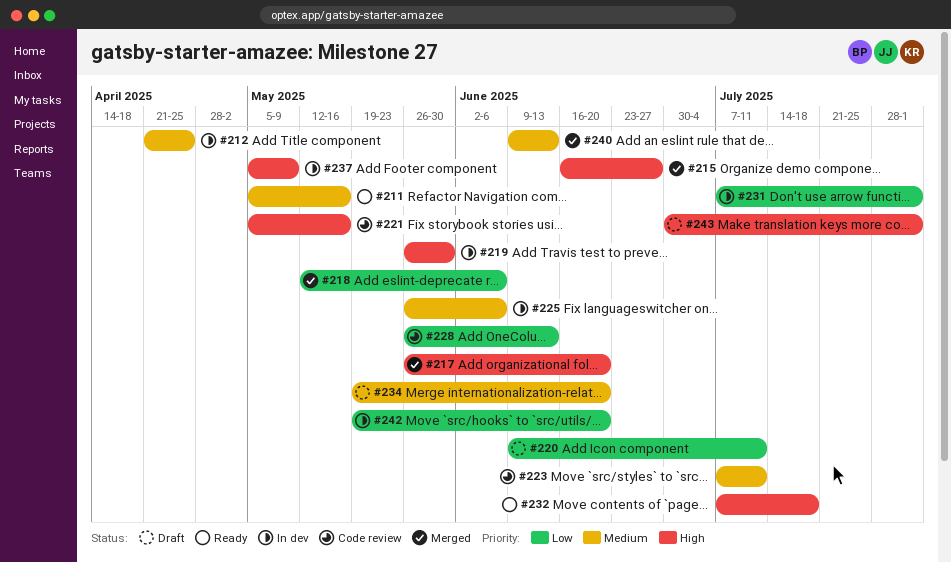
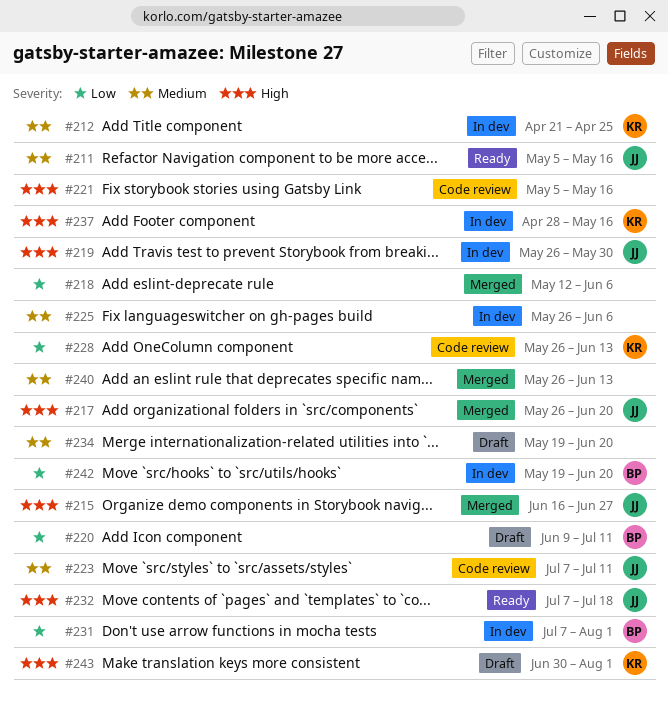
#237, start: May 5 -> Apr 28
#237, due: May 9 -> May 16
#240, start: Jun 9 -> May 26

